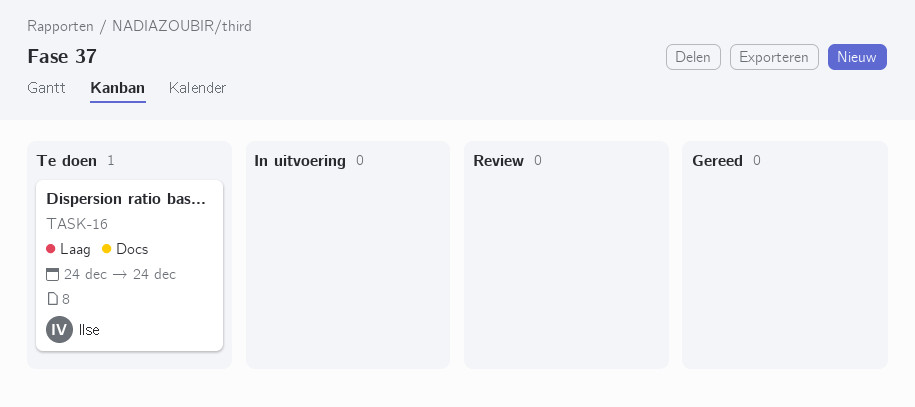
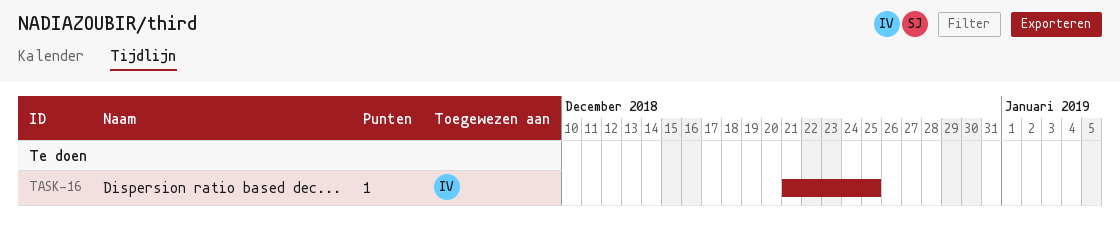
TASK-16, start: Dec 24 -> Dec 21
TASK-16, due: Dec 24 -> Dec 25

